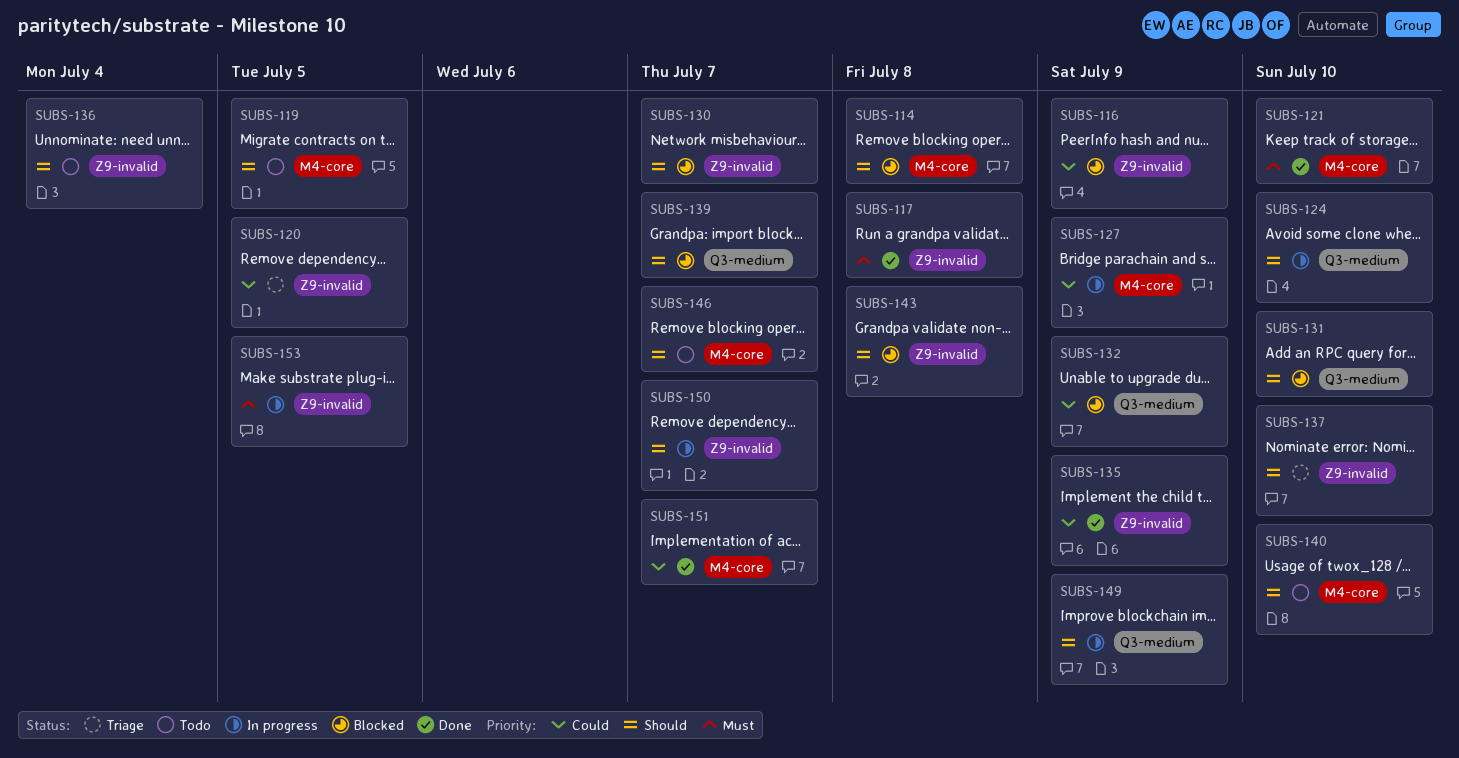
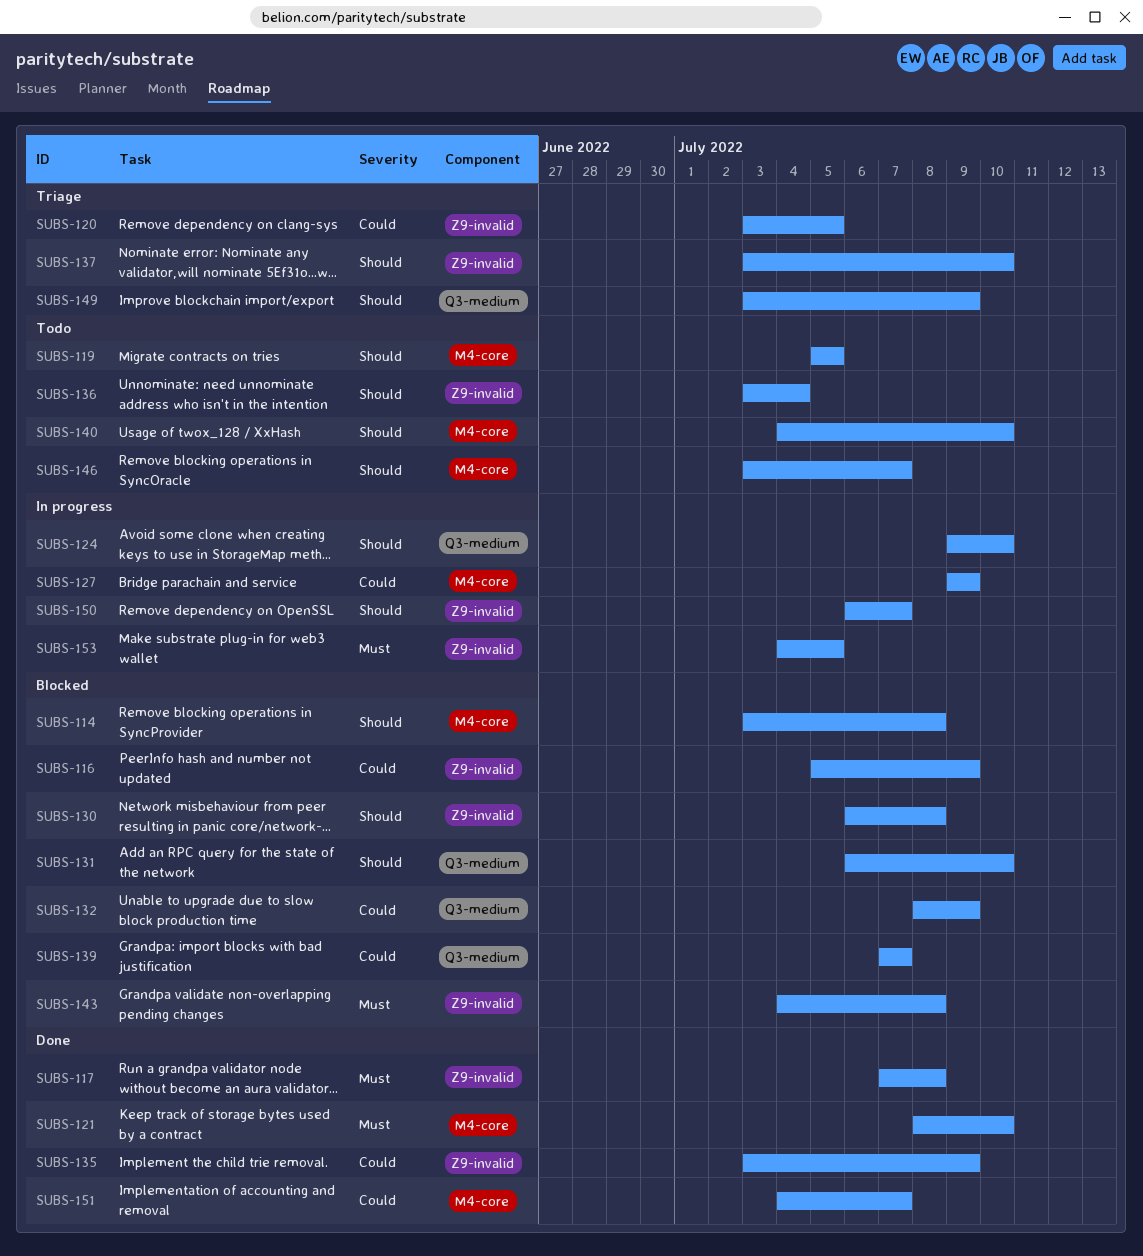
SUBS-130, due: Jul 7 -> Jul 8
SUBS-139, priority: Should -> Could
SUBS-143, priority: Should -> Must
SUBS-149, status: In progress -> Triage

